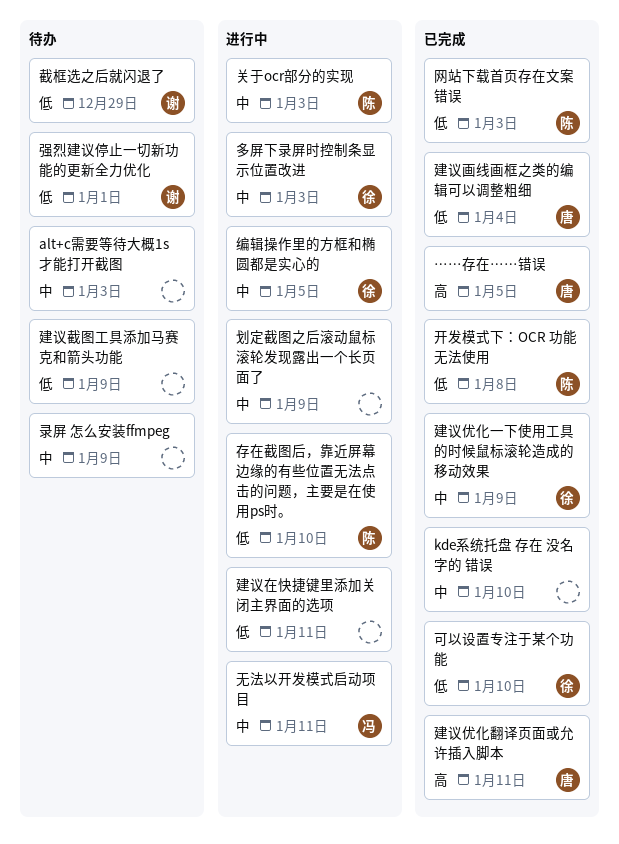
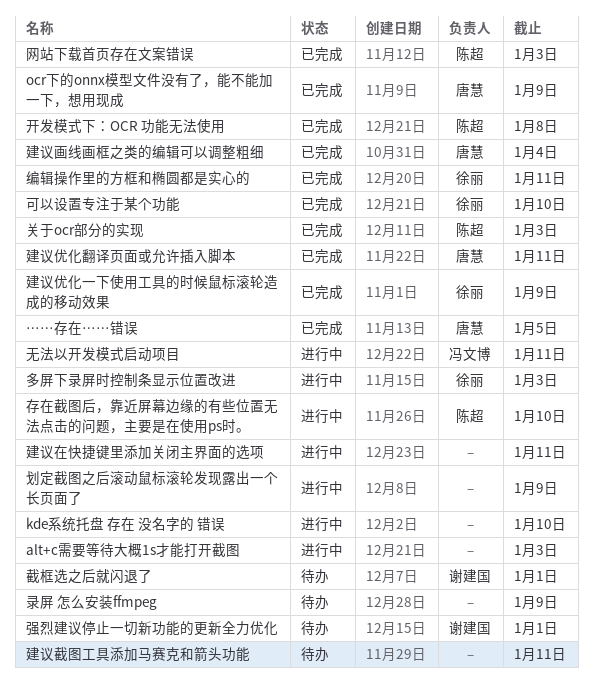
alt+c需要等待大概1s才能打开截图, status: 待办 -> 进行中
kde系统托盘 存在 没名字的 错误, status: 已完成 -> 进行中
ocr下的onnx模型文件没有了，能不能加一下，想用现成: none -> present
关于ocr部分的实现, status: 进行中 -> 已完成
建议截图工具添加马赛克和箭头功能, due: Jan 9 -> Jan 11
截框选之后就闪退了, due: Dec 29 -> Jan 1
编辑操作里的方框和椭圆都是实心的, status: 进行中 -> 已完成
编辑操作里的方框和椭圆都是实心的, due: Jan 5 -> Jan 11

